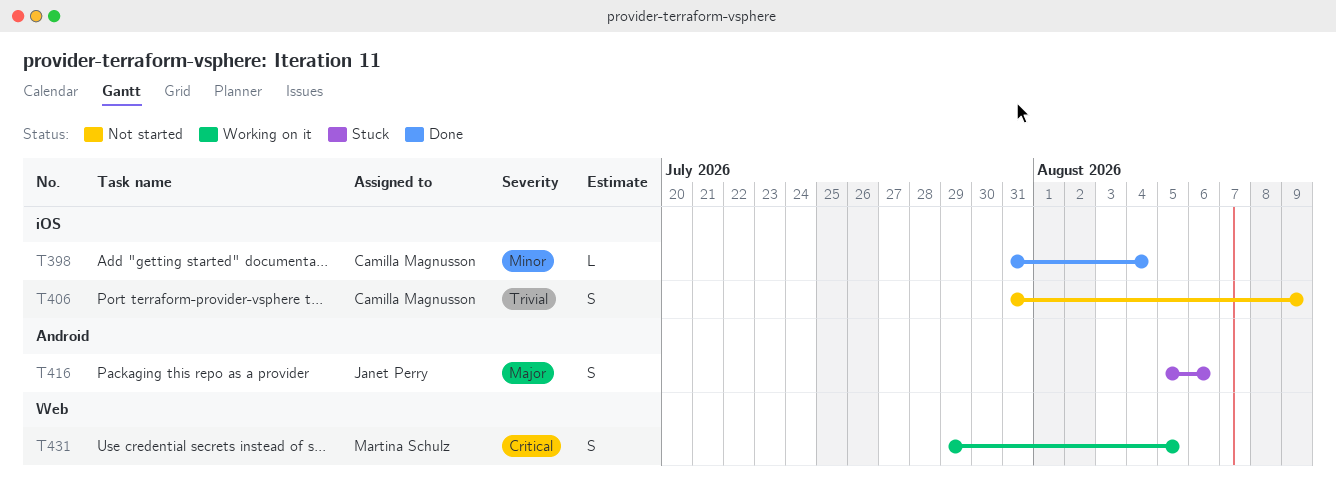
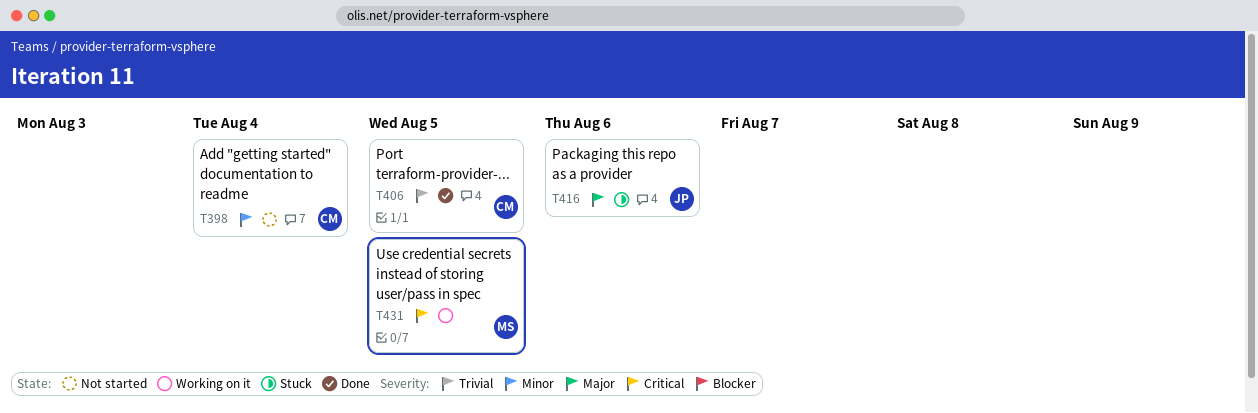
T398, status: Done -> Not started
T406, status: Not started -> Done
T406, due: Aug 9 -> Aug 5

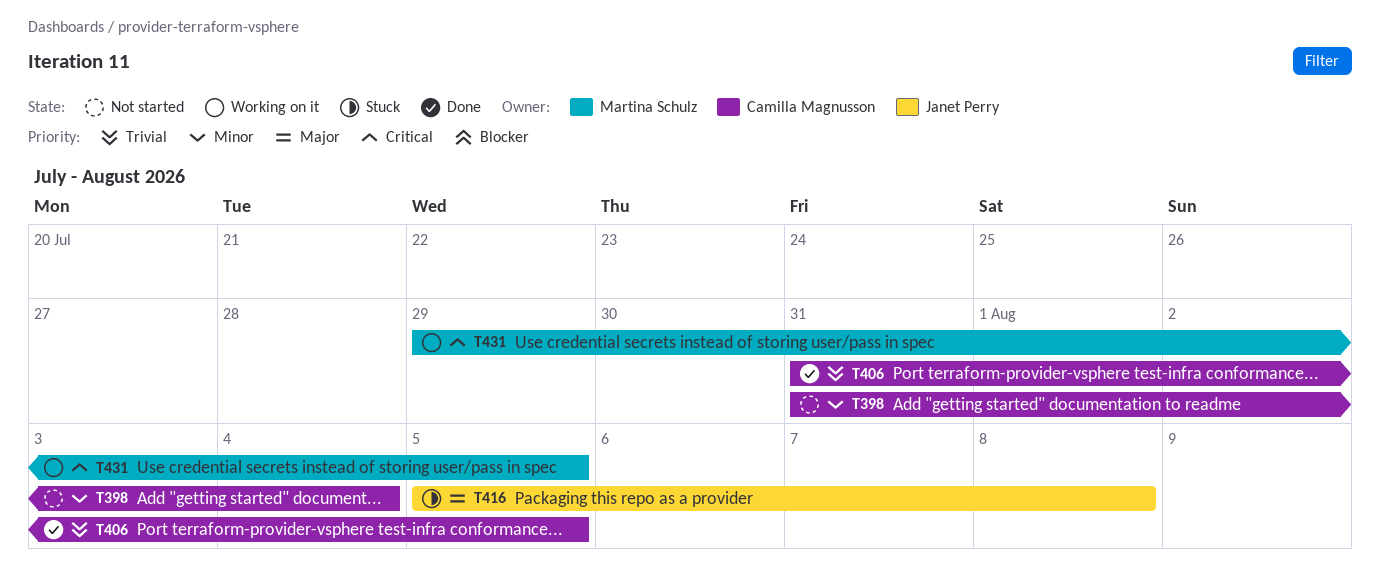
T416, due: Aug 6 -> Aug 8

